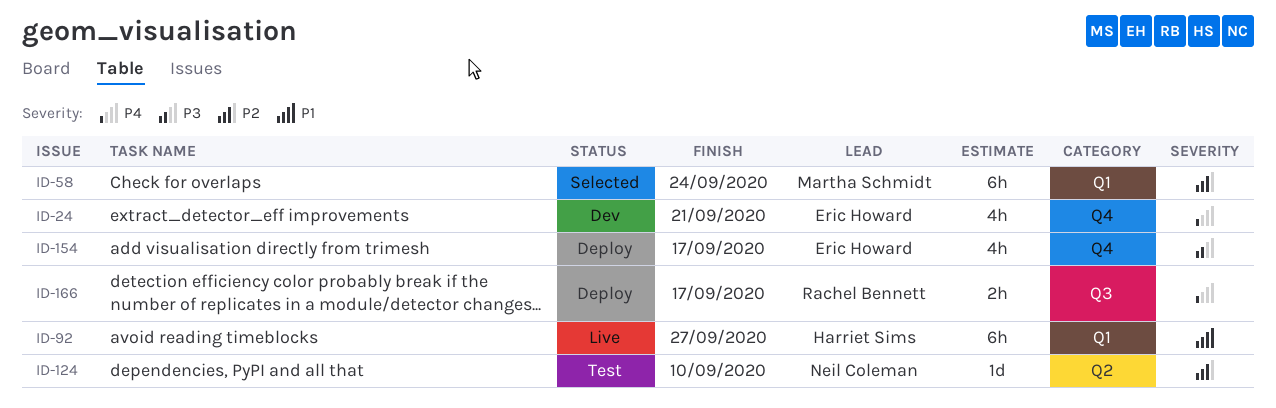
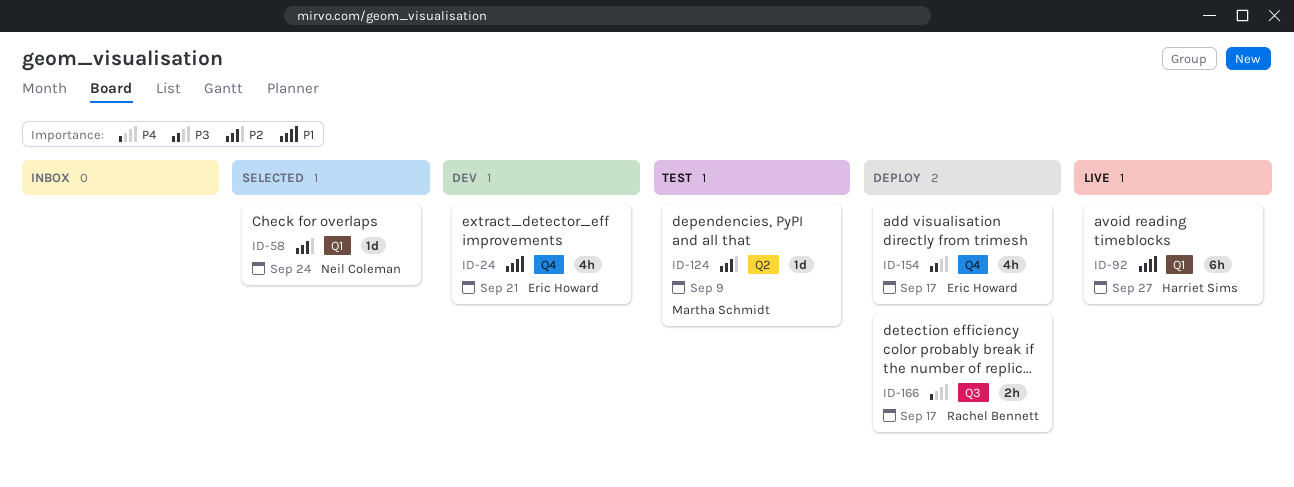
ID-24, priority: P4 -> P1
ID-58, owner: Martha Schmidt -> Neil Coleman
ID-58, estimate: 6h -> 1d
ID-124, owner: Neil Coleman -> Martha Schmidt
ID-124, due: Sep 10 -> Sep 9

